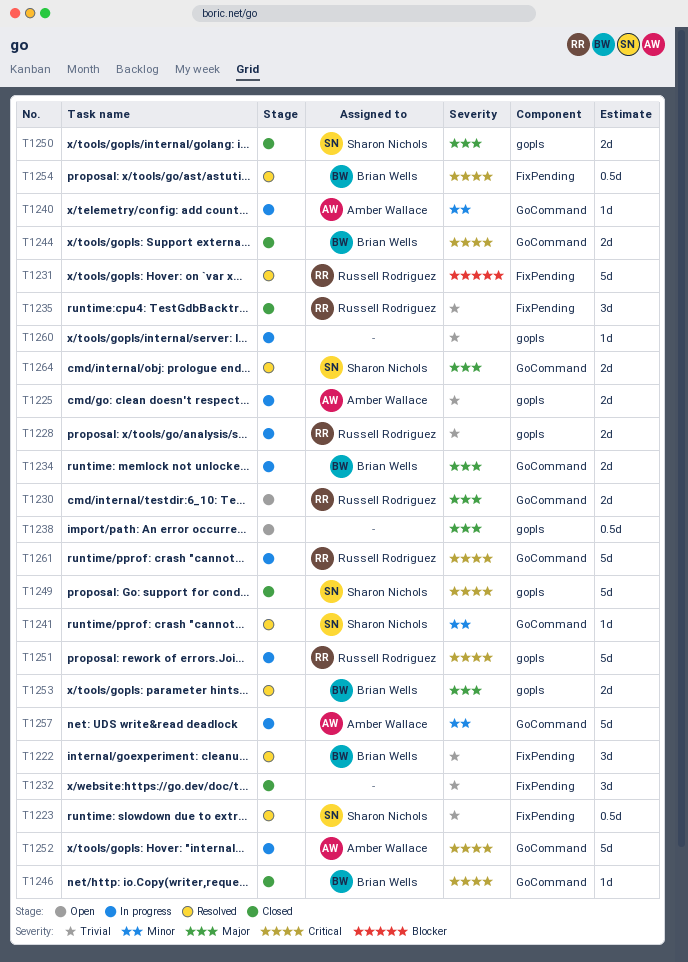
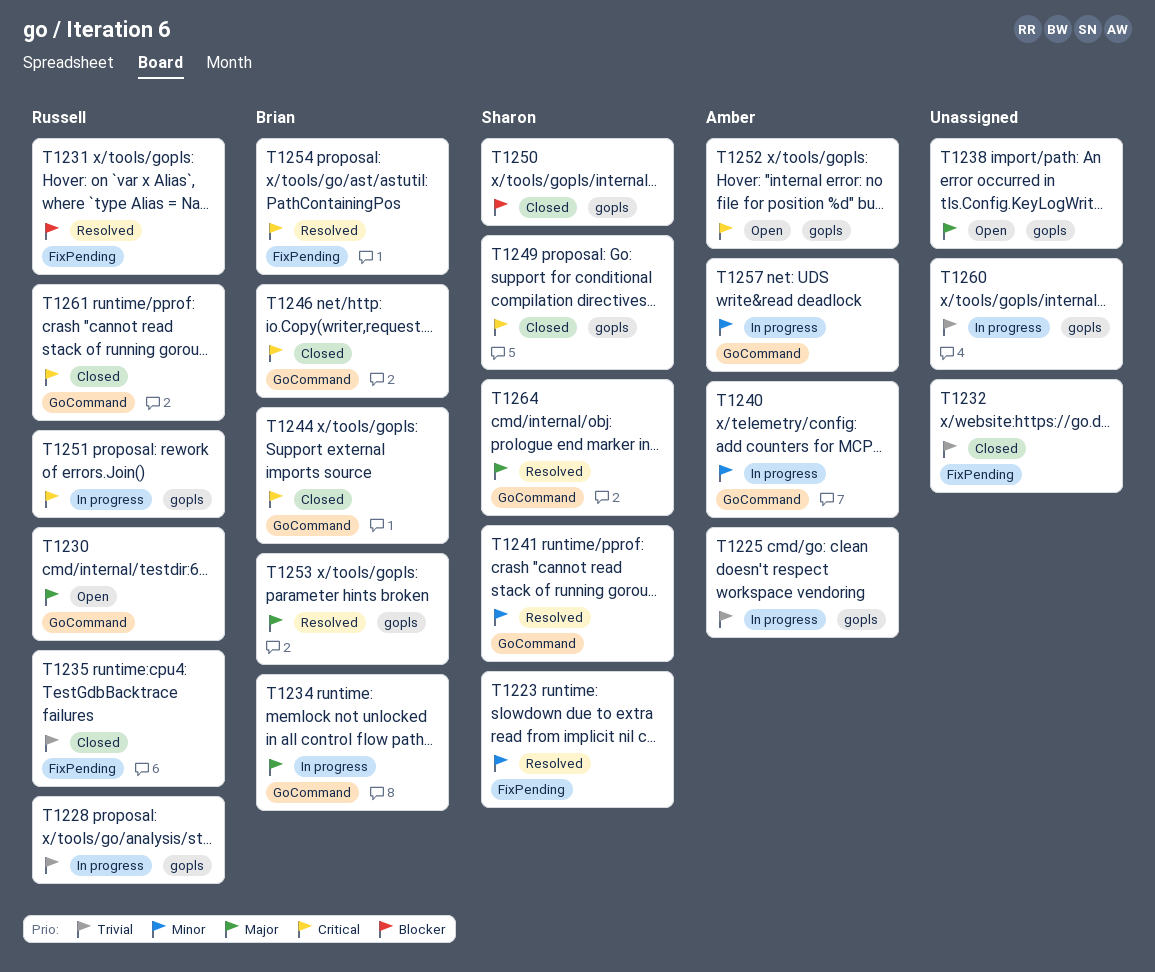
T1222: present -> none
T1223, priority: Trivial -> Minor
T1250, priority: Major -> Blocker
T1252, status: In progress -> Open
T1252, label: GoCommand -> gopls
T1261, status: In progress -> Closed

